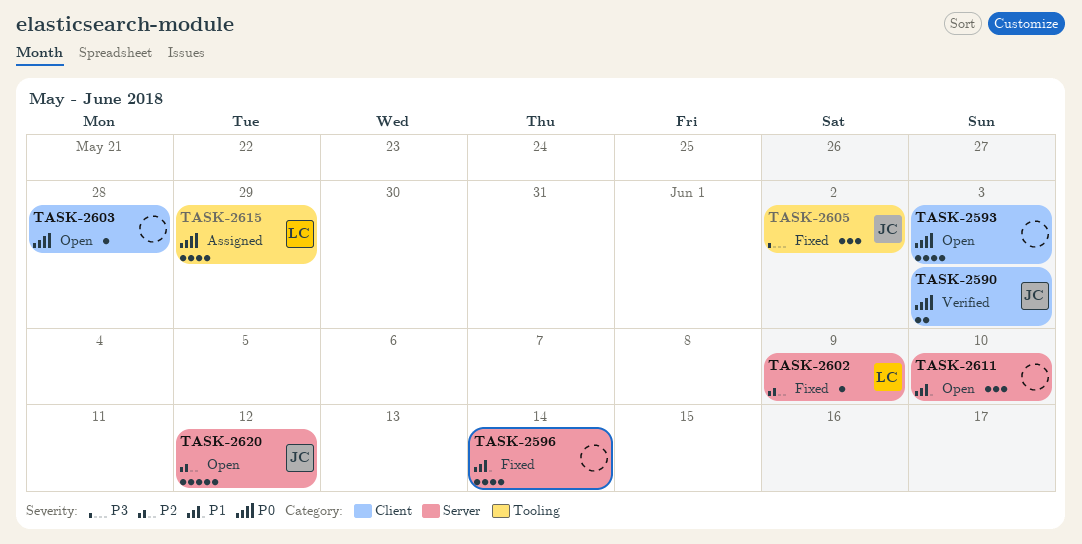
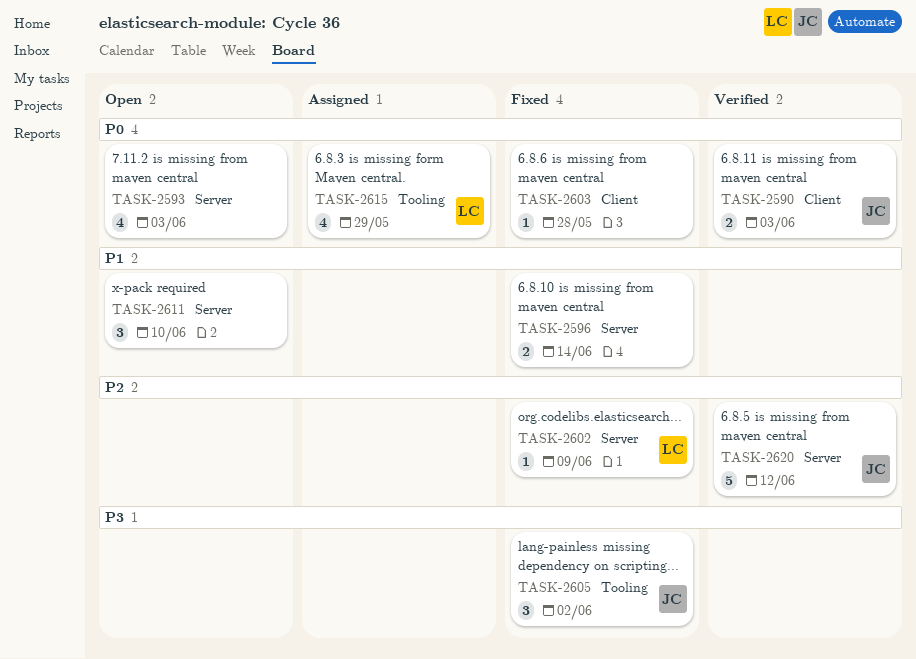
TASK-2593, label: Client -> Server
TASK-2596, estimate: 4 -> 2
TASK-2603, status: Open -> Fixed
TASK-2620, status: Open -> Verified

